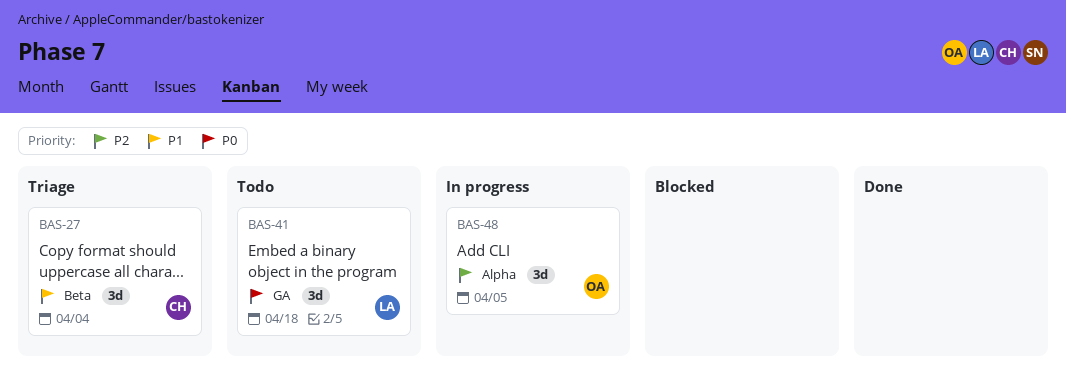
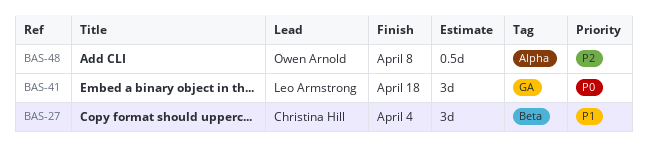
BAS-48, estimate: 3d -> 0.5d
BAS-48, due: Apr 5 -> Apr 8

